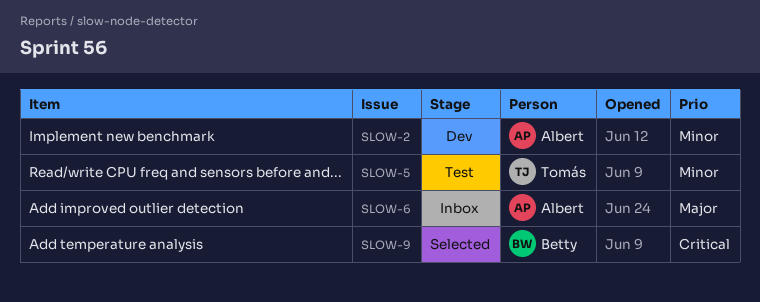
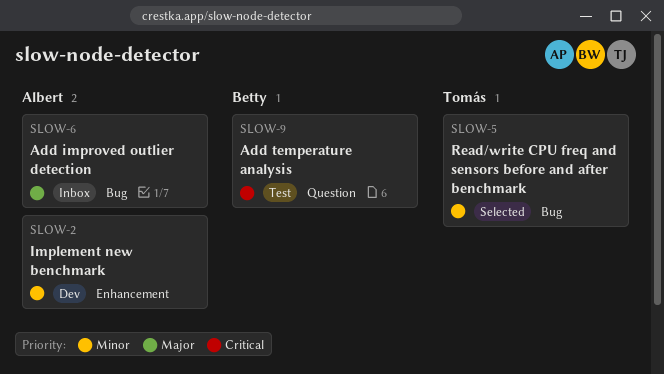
SLOW-5, status: Test -> Selected
SLOW-9, status: Selected -> Test

